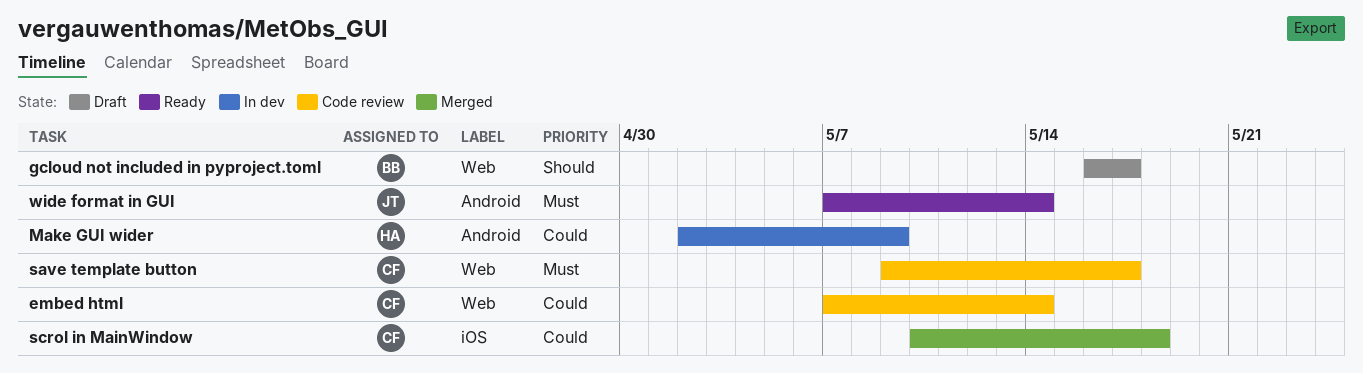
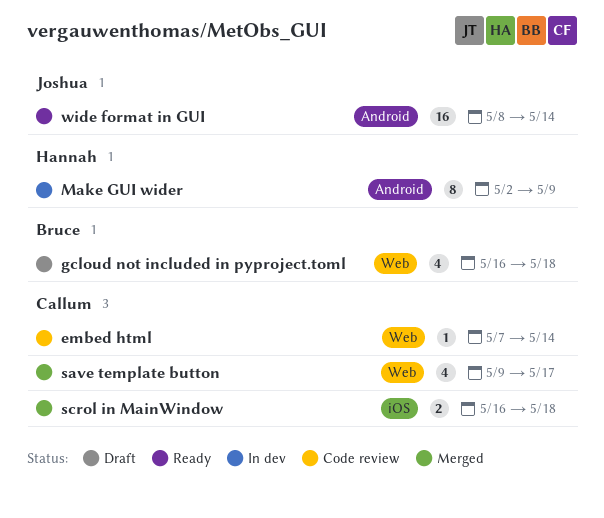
gcloud not included in pyproject.toml, due: May 17 -> May 18
save template button, status: Code review -> Merged
scrol in MainWindow, start: May 10 -> May 16
wide format in GUI, start: May 7 -> May 8

